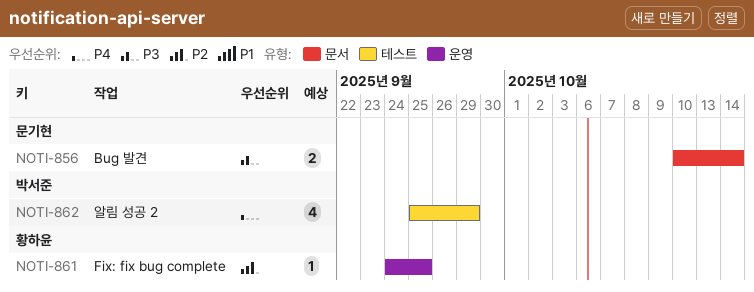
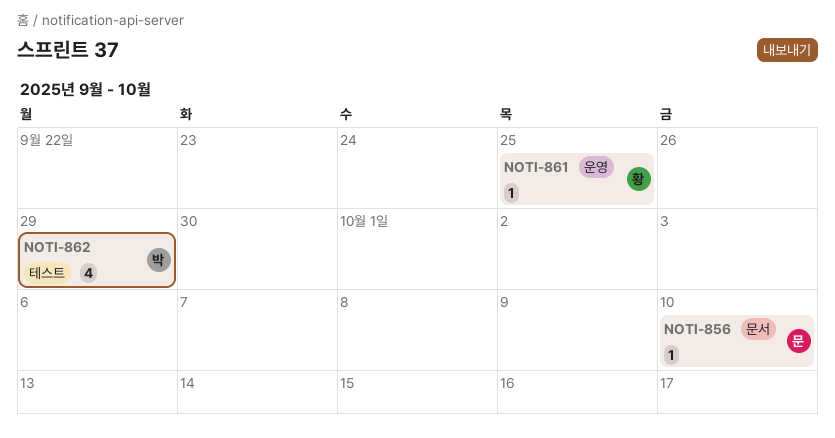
NOTI-856, estimate: 2 -> 1
NOTI-856, due: Oct 14 -> Oct 10

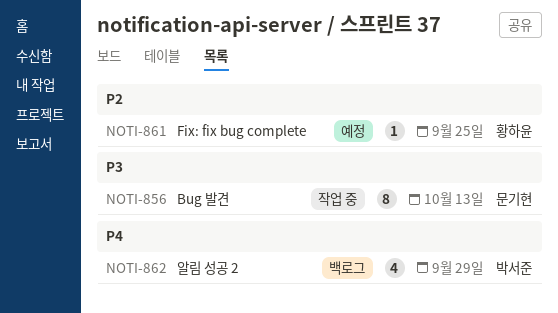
NOTI-856, estimate: 1 -> 8
NOTI-856, due: Oct 10 -> Oct 13

